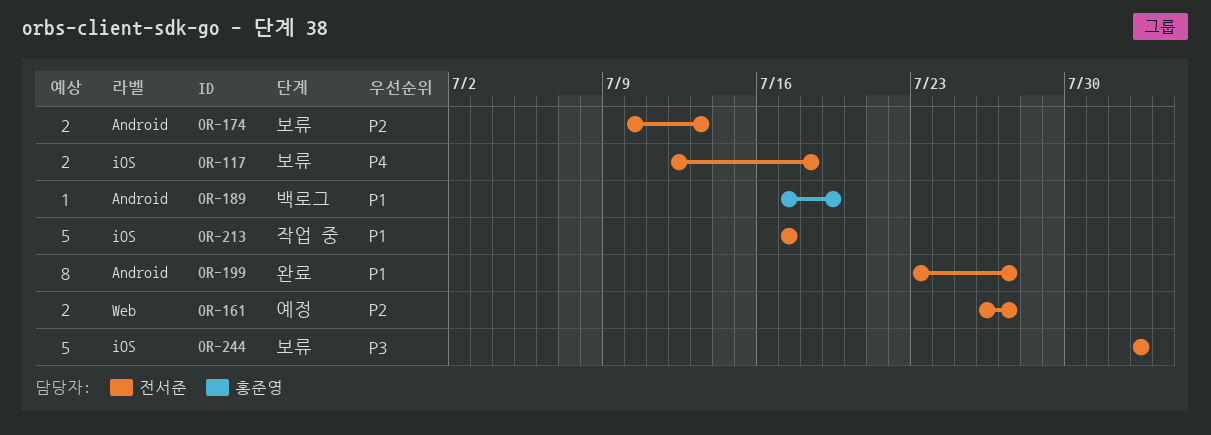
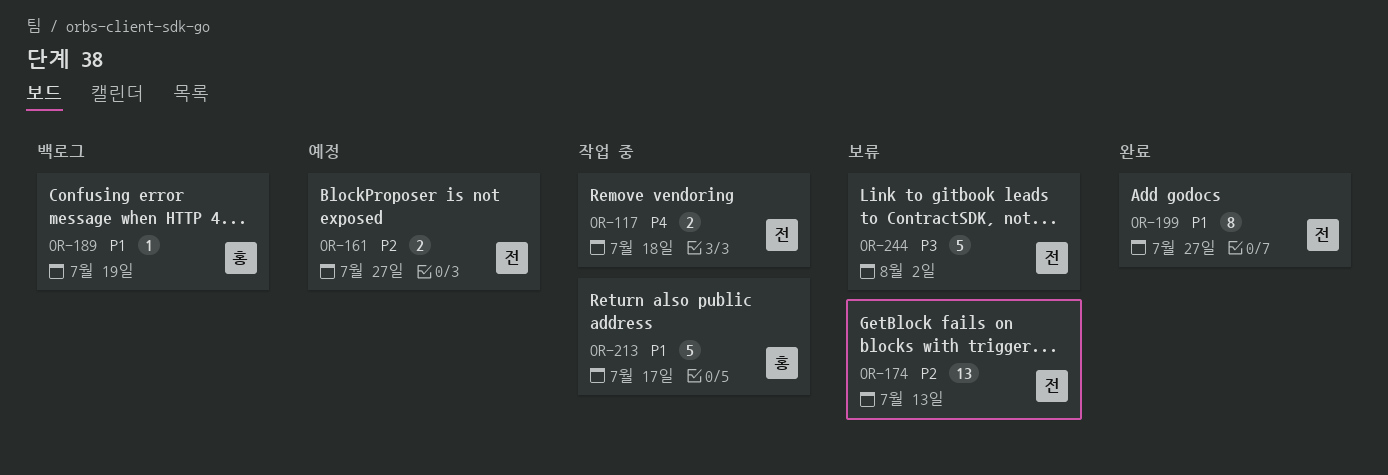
OR-117, status: 보류 -> 작업 중
OR-174, estimate: 2 -> 13
OR-213, owner: 전서준 -> 홍준영

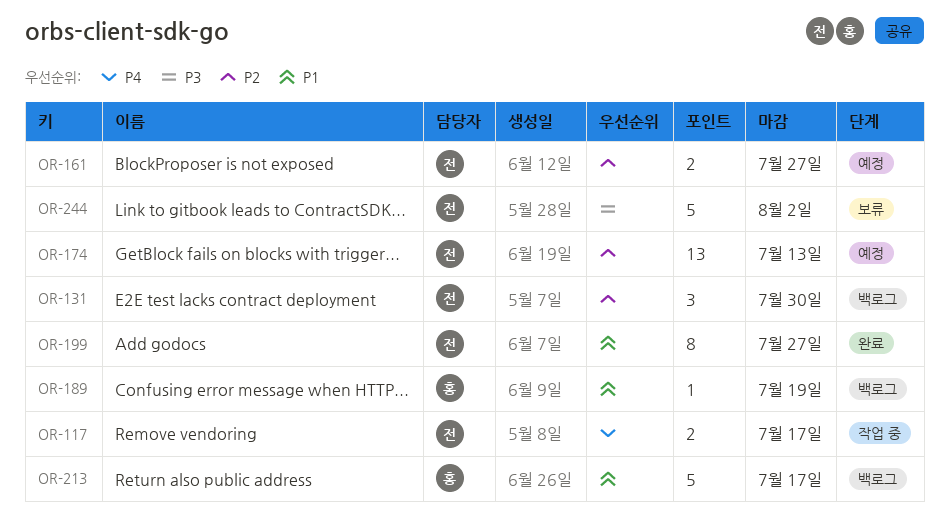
OR-117, due: Jul 18 -> Jul 17
OR-131: none -> present
OR-174, status: 보류 -> 예정
OR-213, status: 작업 중 -> 백로그

